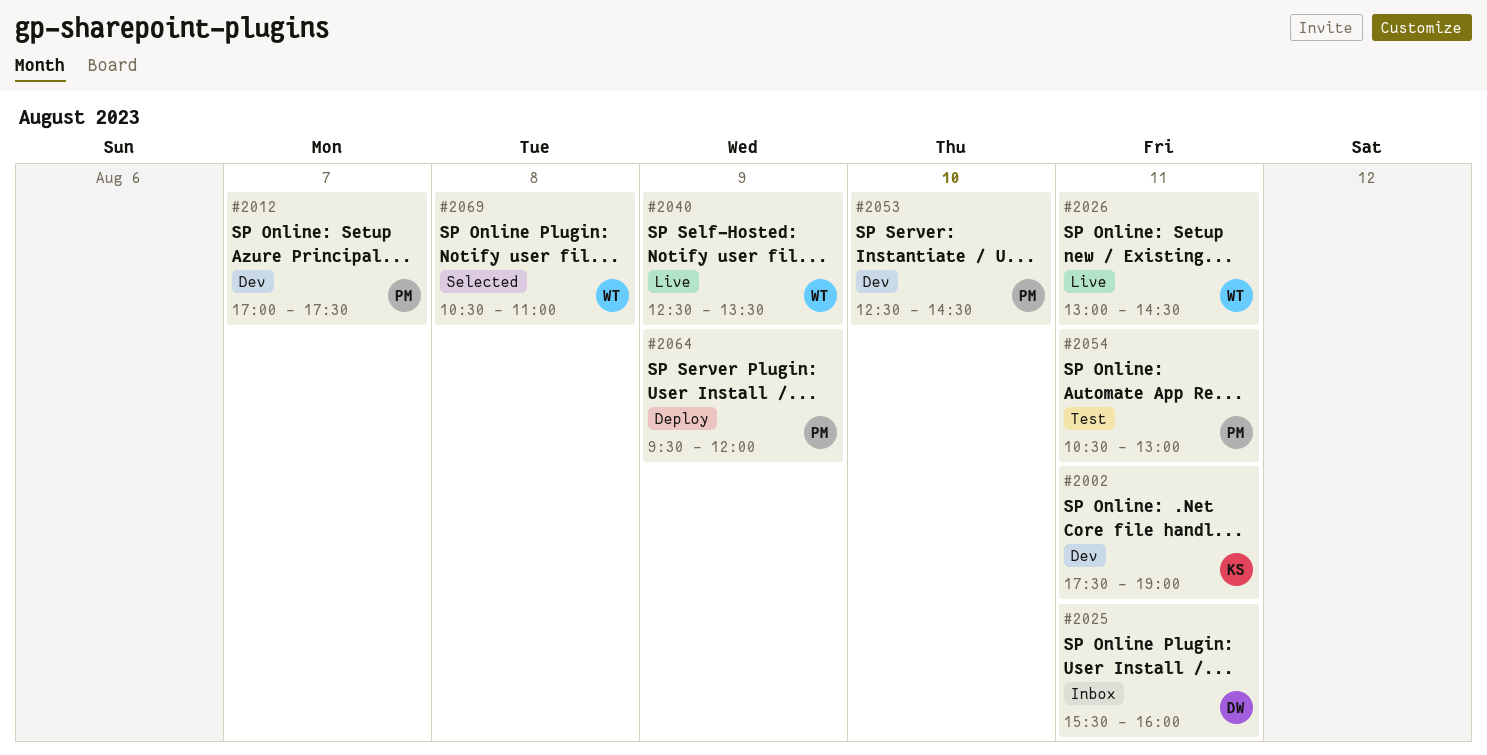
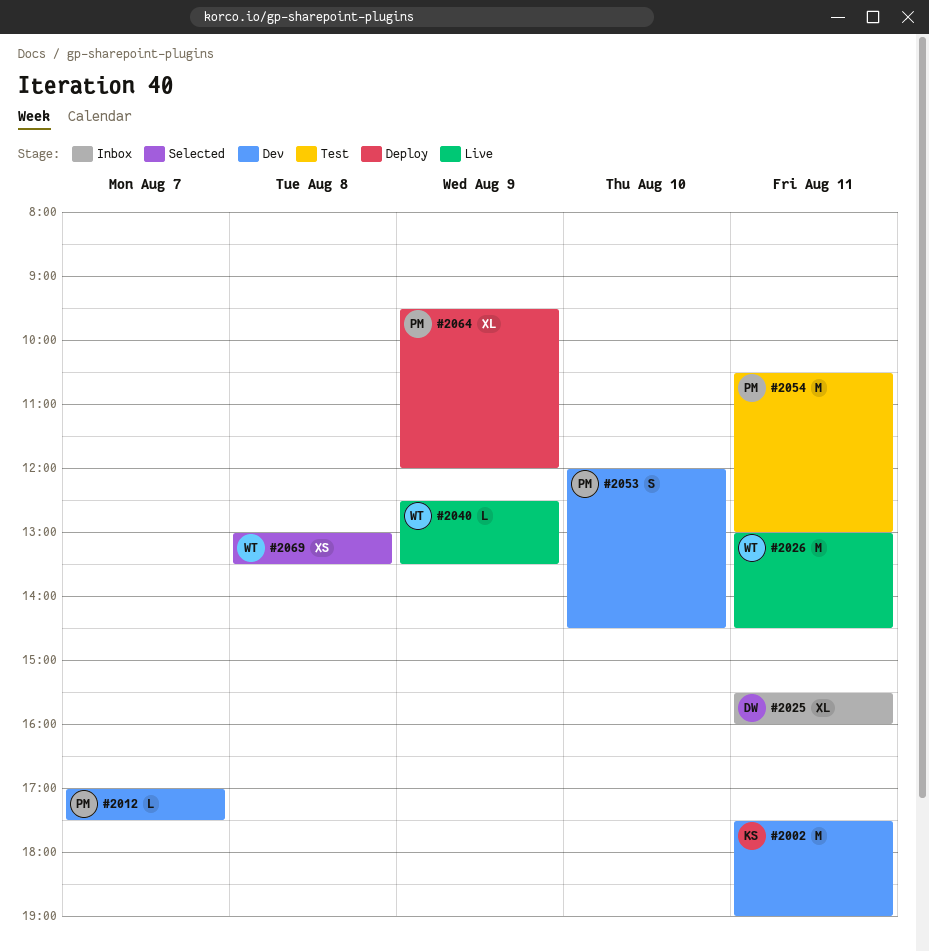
#2053, begins: 12:30 -> 12:00
#2069, begins: 10:30 -> 13:00
#2069, ends: 11:00 -> 13:30

